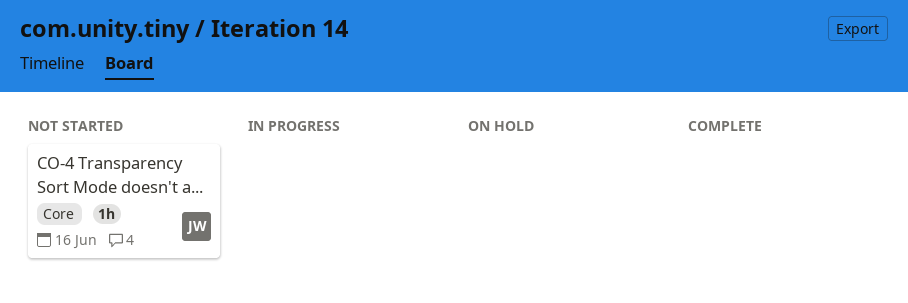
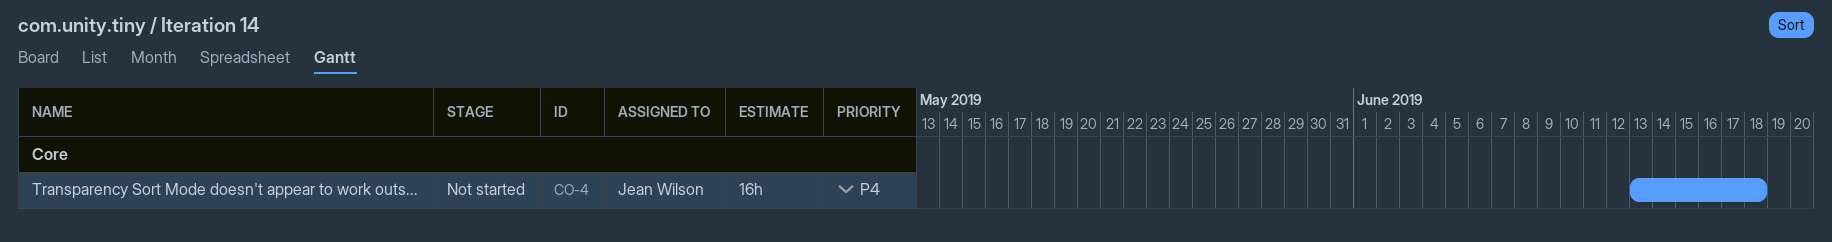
CO-4, estimate: 1h -> 16h
CO-4, due: Jun 16 -> Jun 18

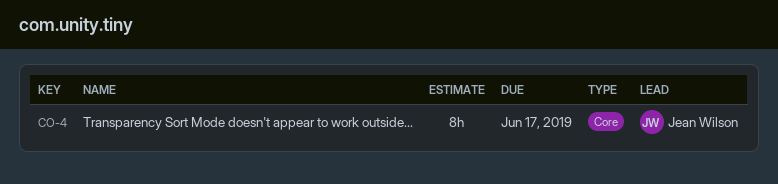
CO-4, estimate: 16h -> 8h
CO-4, due: Jun 18 -> Jun 17

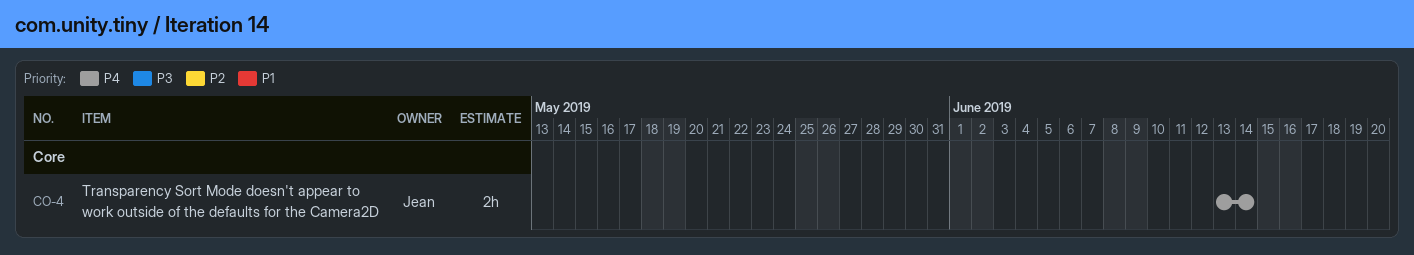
CO-4, estimate: 8h -> 2h
CO-4, due: Jun 17 -> Jun 14

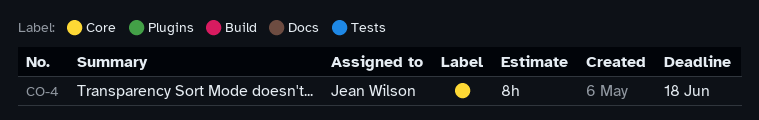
CO-4, estimate: 2h -> 8h
CO-4, due: Jun 14 -> Jun 18

